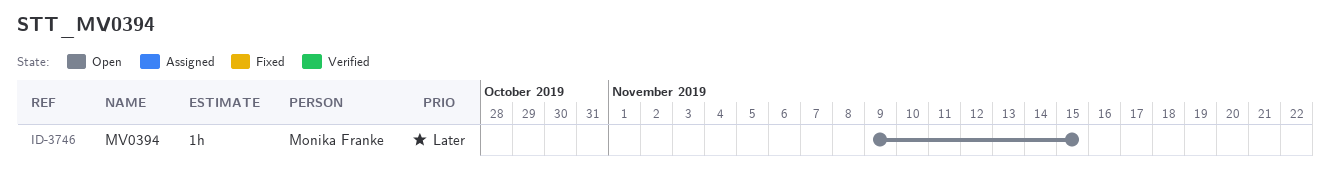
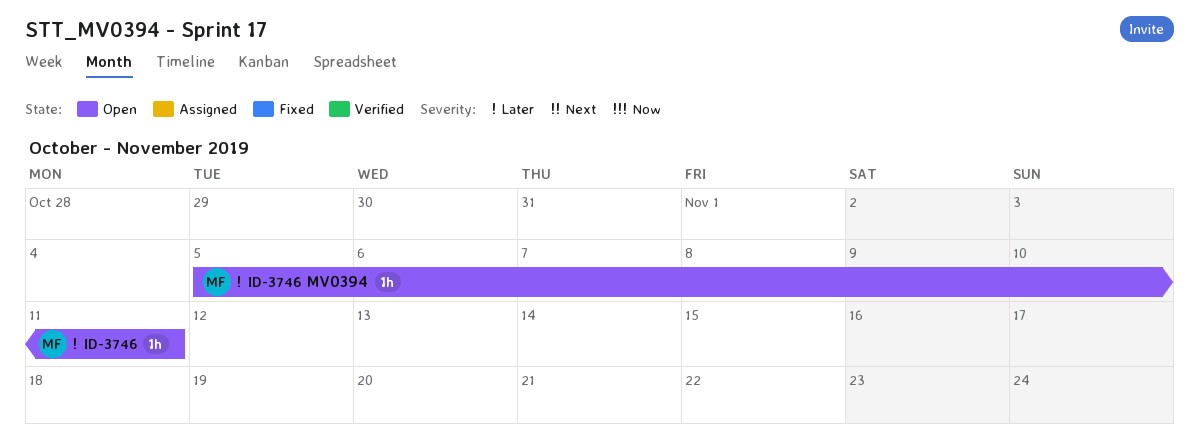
ID-3746, start: Nov 9 -> Nov 5
ID-3746, due: Nov 15 -> Nov 11

